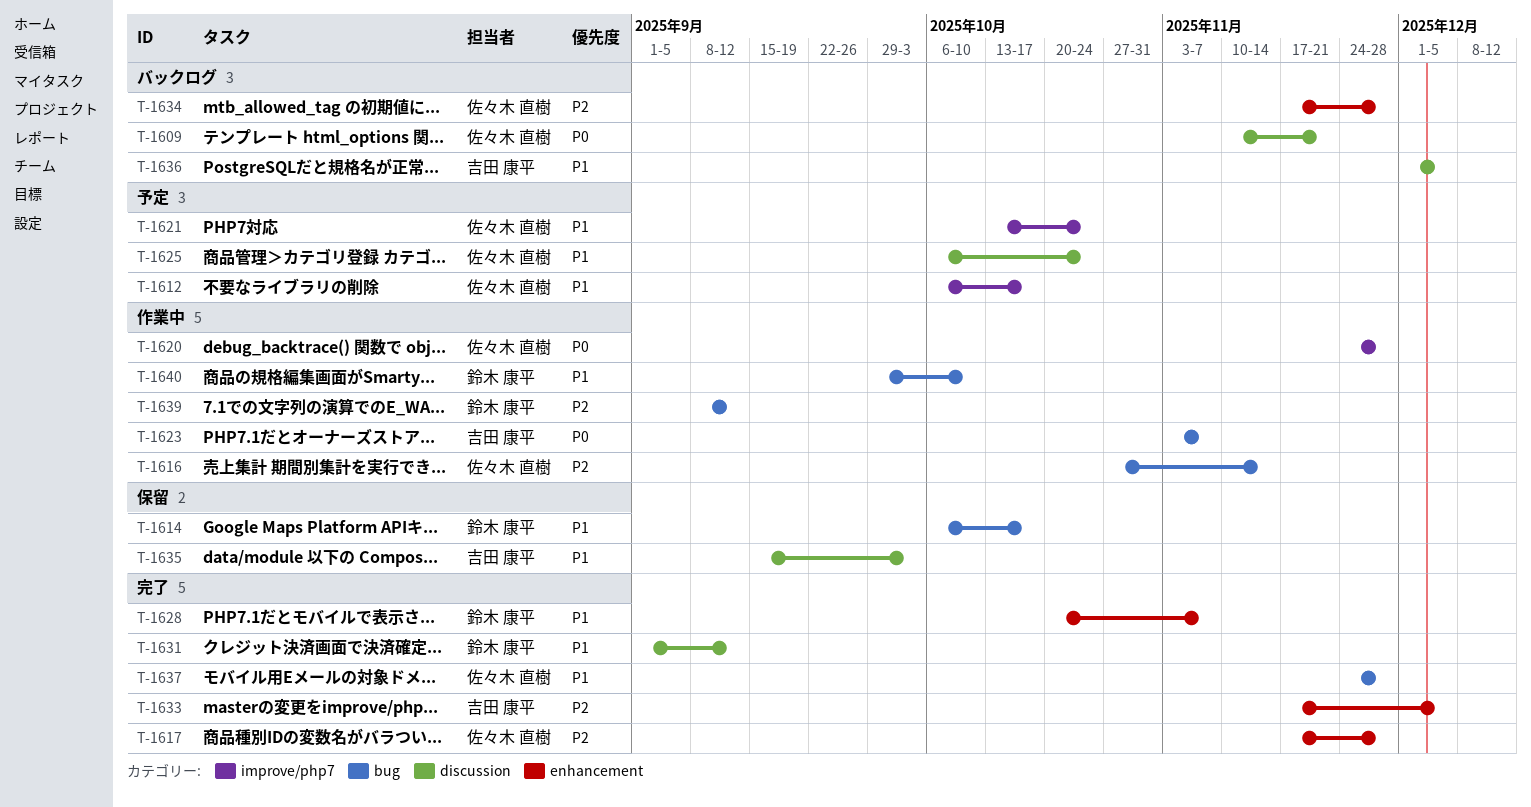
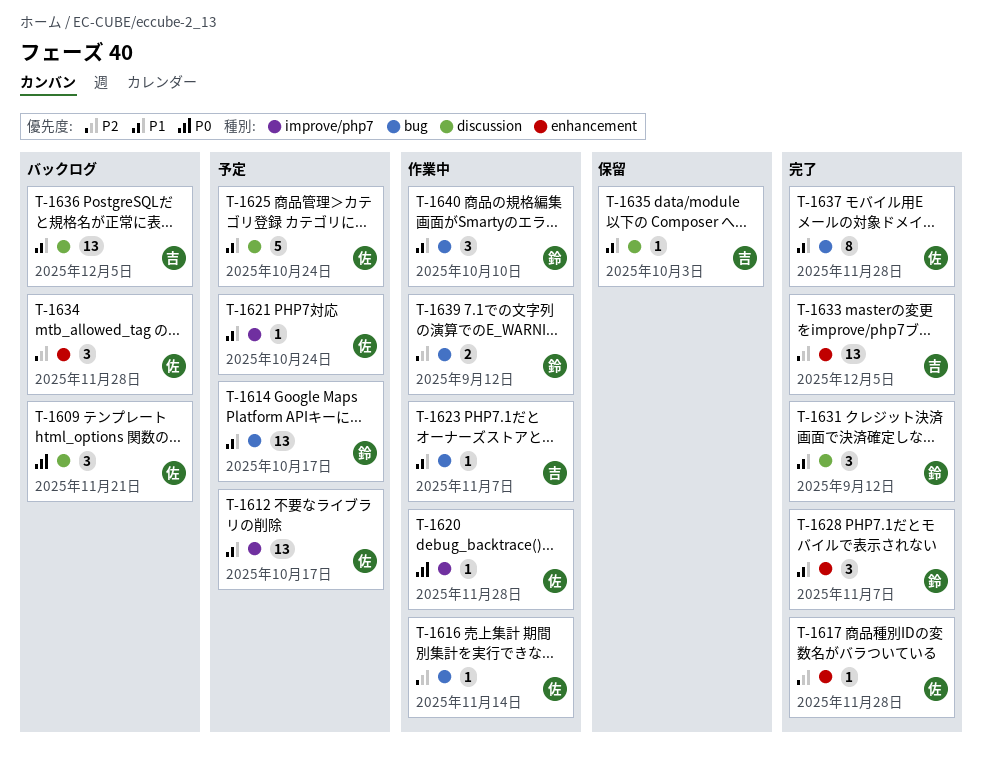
T-1614, status: 保留 -> 予定
T-1623, priority: P0 -> P1

